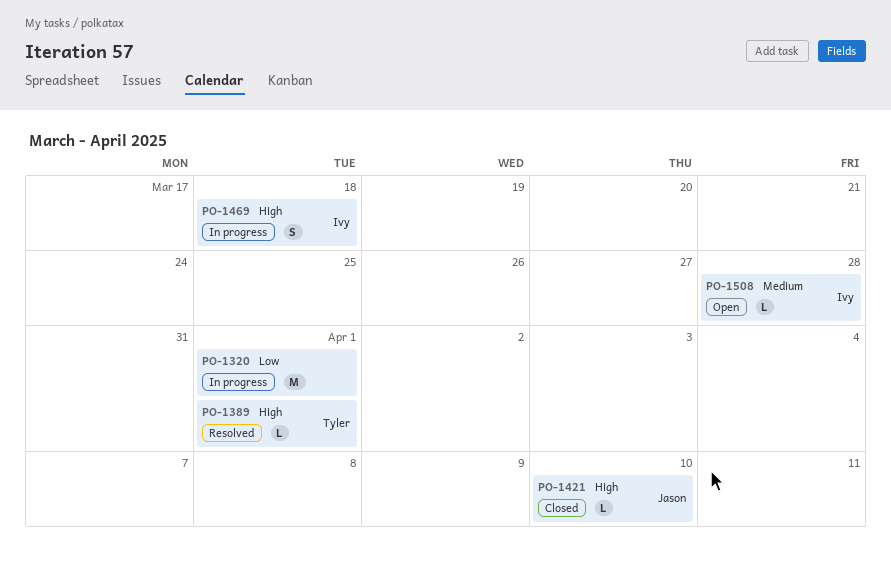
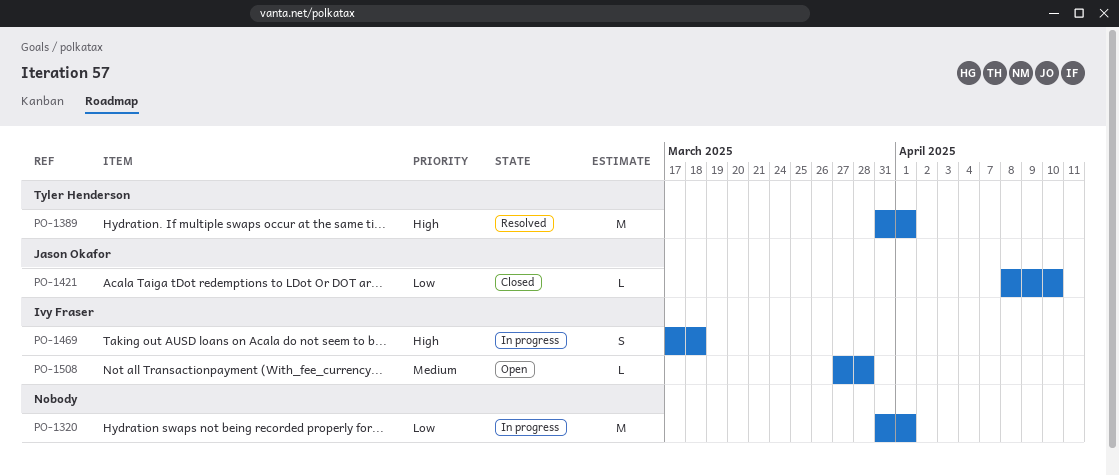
PO-1389, estimate: L -> M
PO-1421, priority: High -> Low

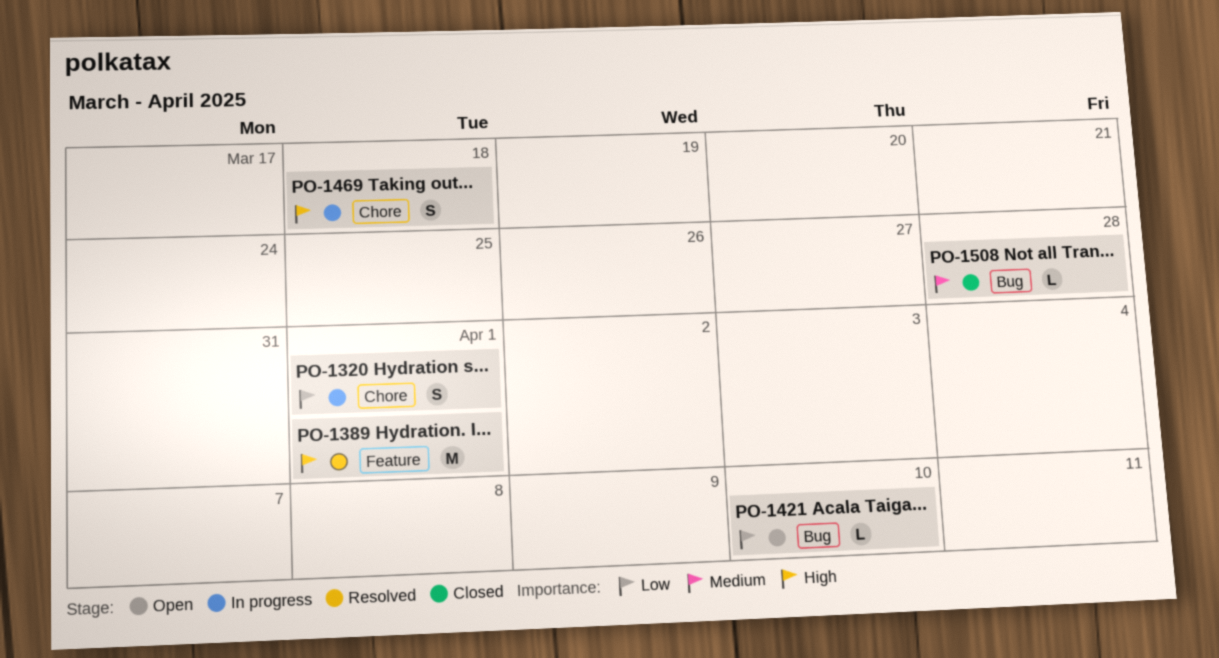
PO-1320, estimate: M -> S
PO-1421, status: Closed -> Open
PO-1508, status: Open -> Closed

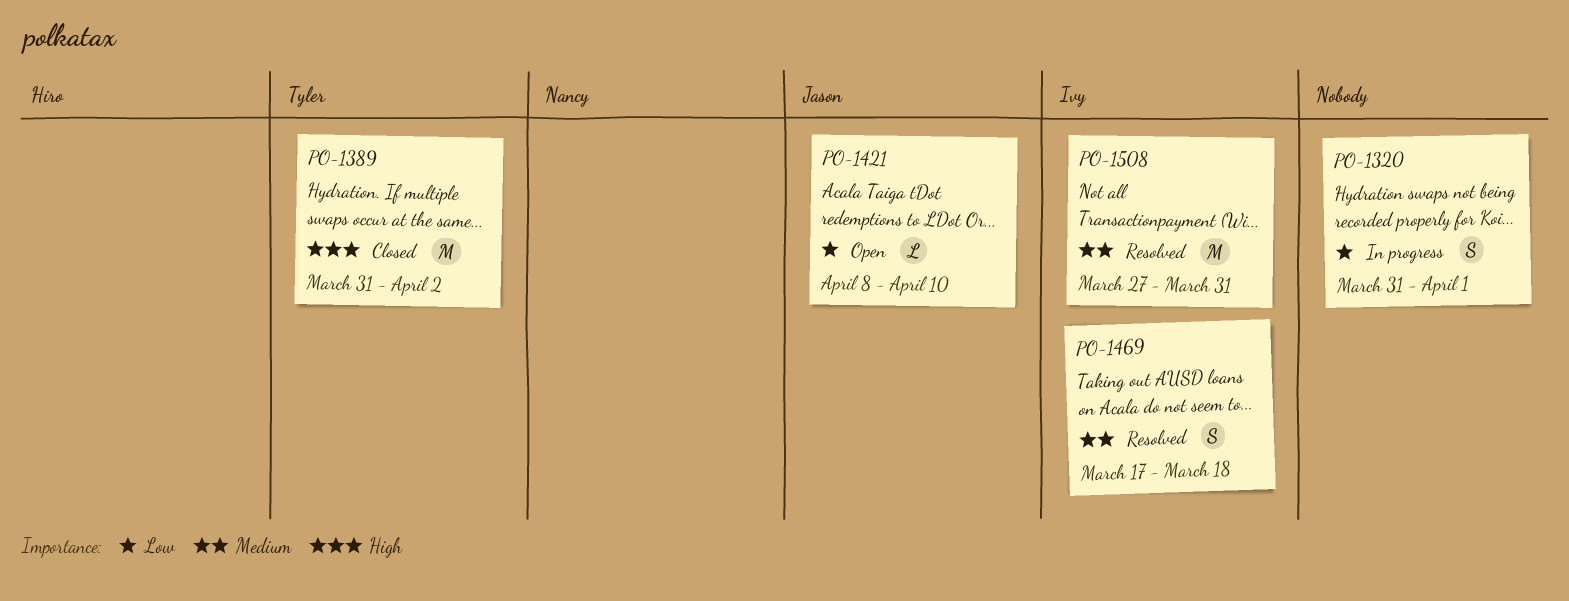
PO-1389, status: Resolved -> Closed
PO-1389, due: Apr 1 -> Apr 2
PO-1469, status: In progress -> Resolved
PO-1469, priority: High -> Medium
PO-1508, status: Closed -> Resolved
PO-1508, estimate: L -> M
PO-1508, due: Mar 28 -> Mar 31

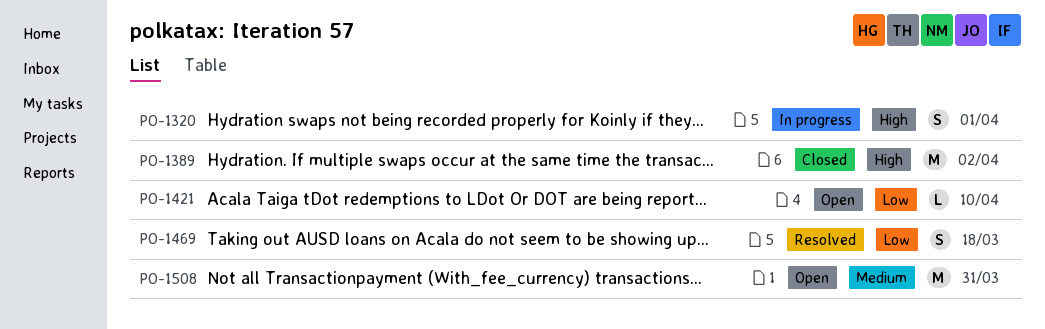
PO-1320, priority: Low -> High
PO-1469, priority: Medium -> Low
PO-1508, status: Resolved -> Open

